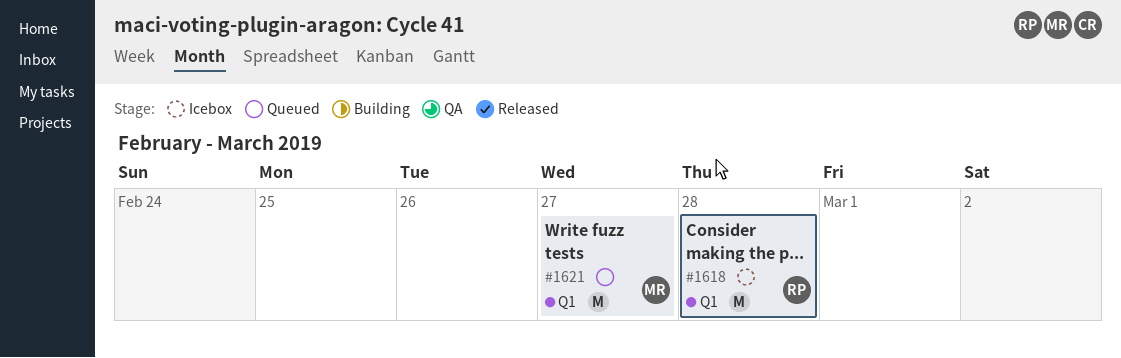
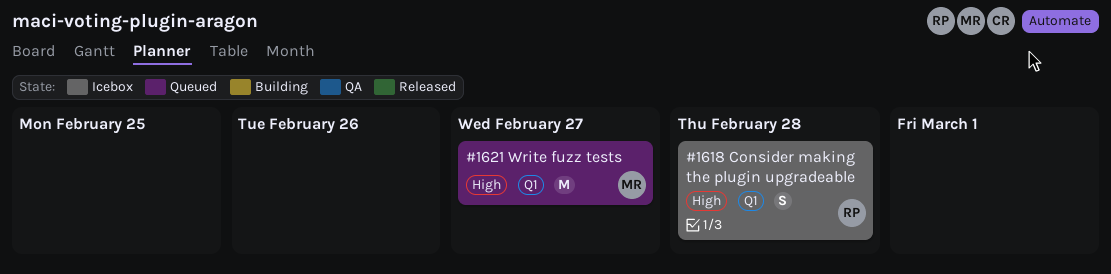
#1618, estimate: M -> S

